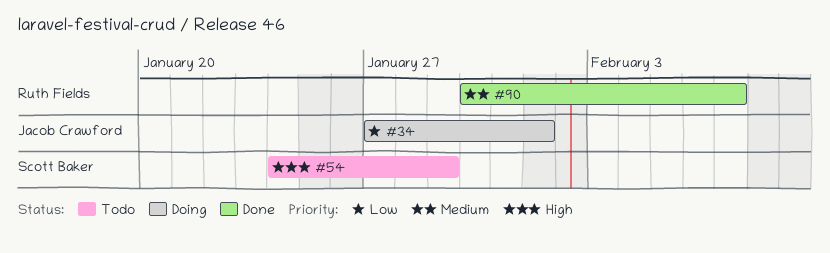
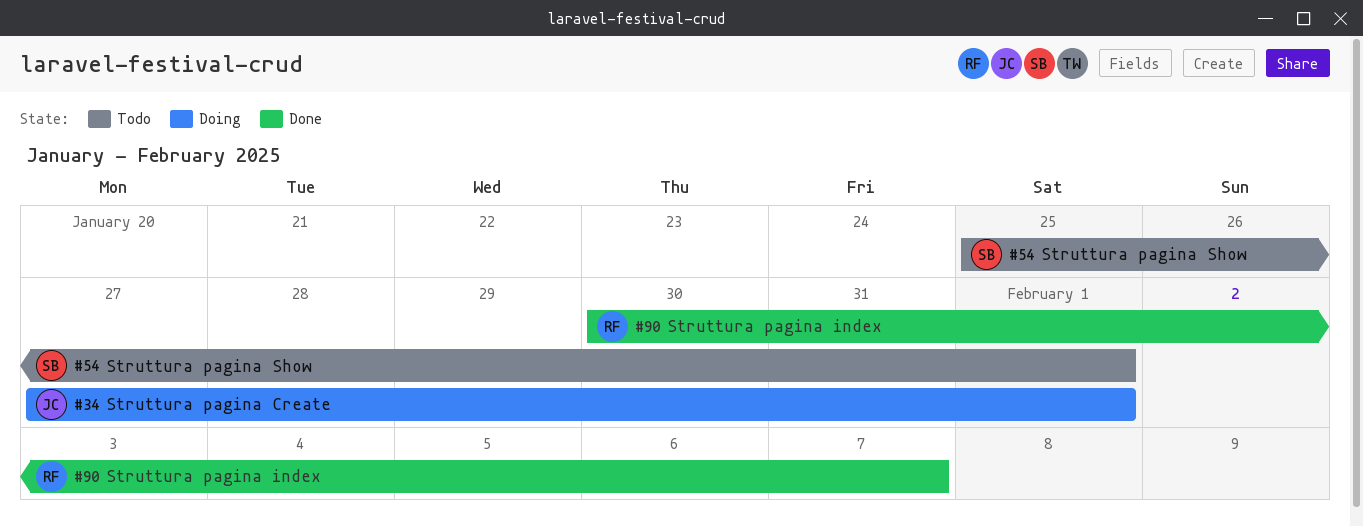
#54, start: Jan 24 -> Jan 25
#54, due: Jan 29 -> Feb 1

